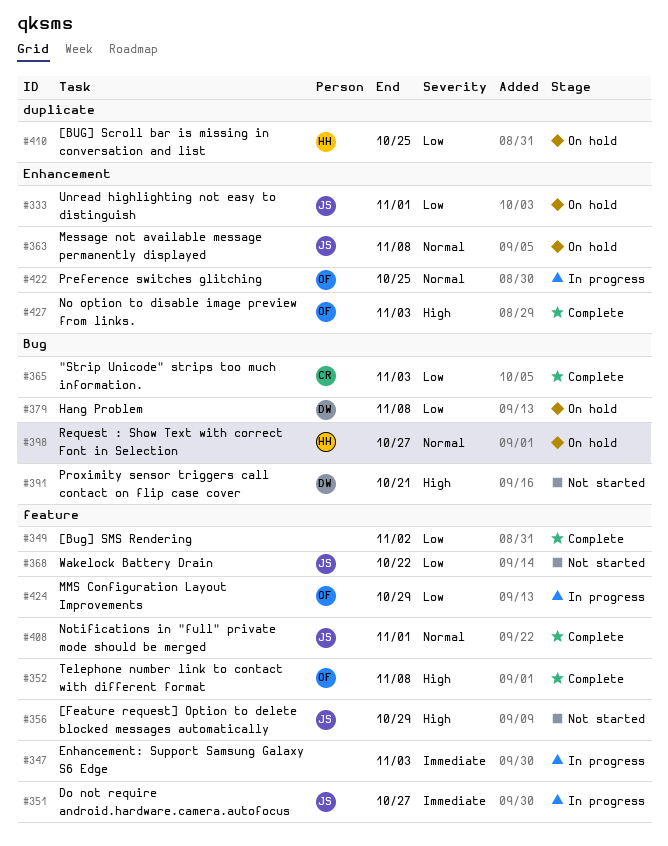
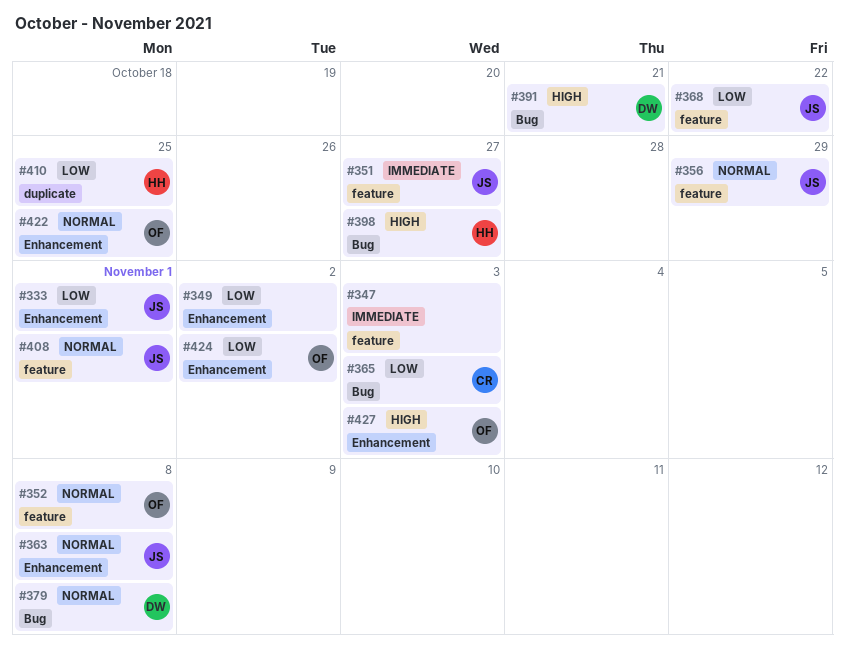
#349, label: feature -> Enhancement
#352, priority: High -> Normal
#356, priority: High -> Normal
#379, priority: Low -> Normal
#398, priority: Normal -> High
#424, label: feature -> Enhancement
#424, due: Oct 29 -> Nov 2

